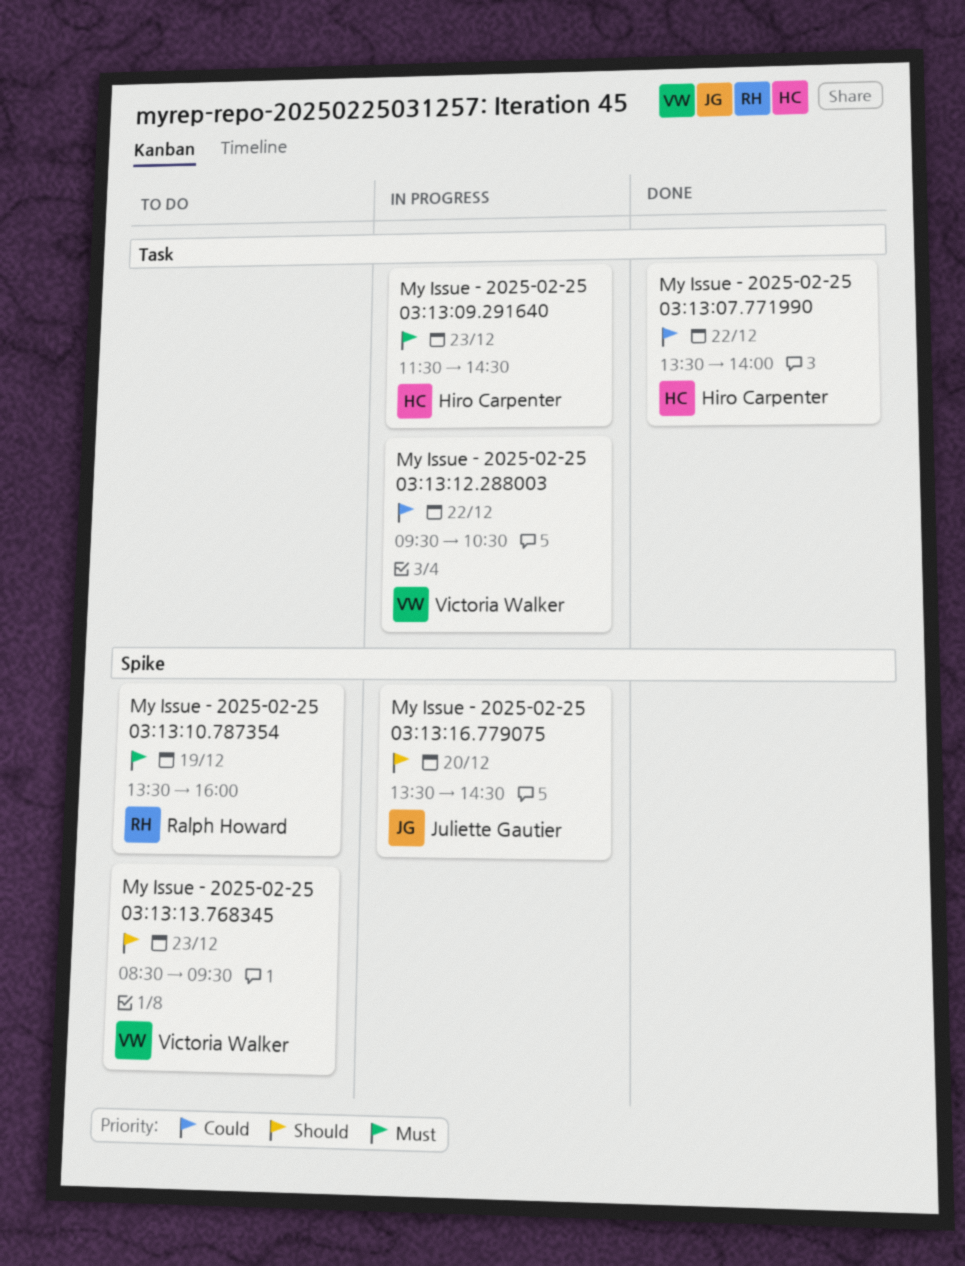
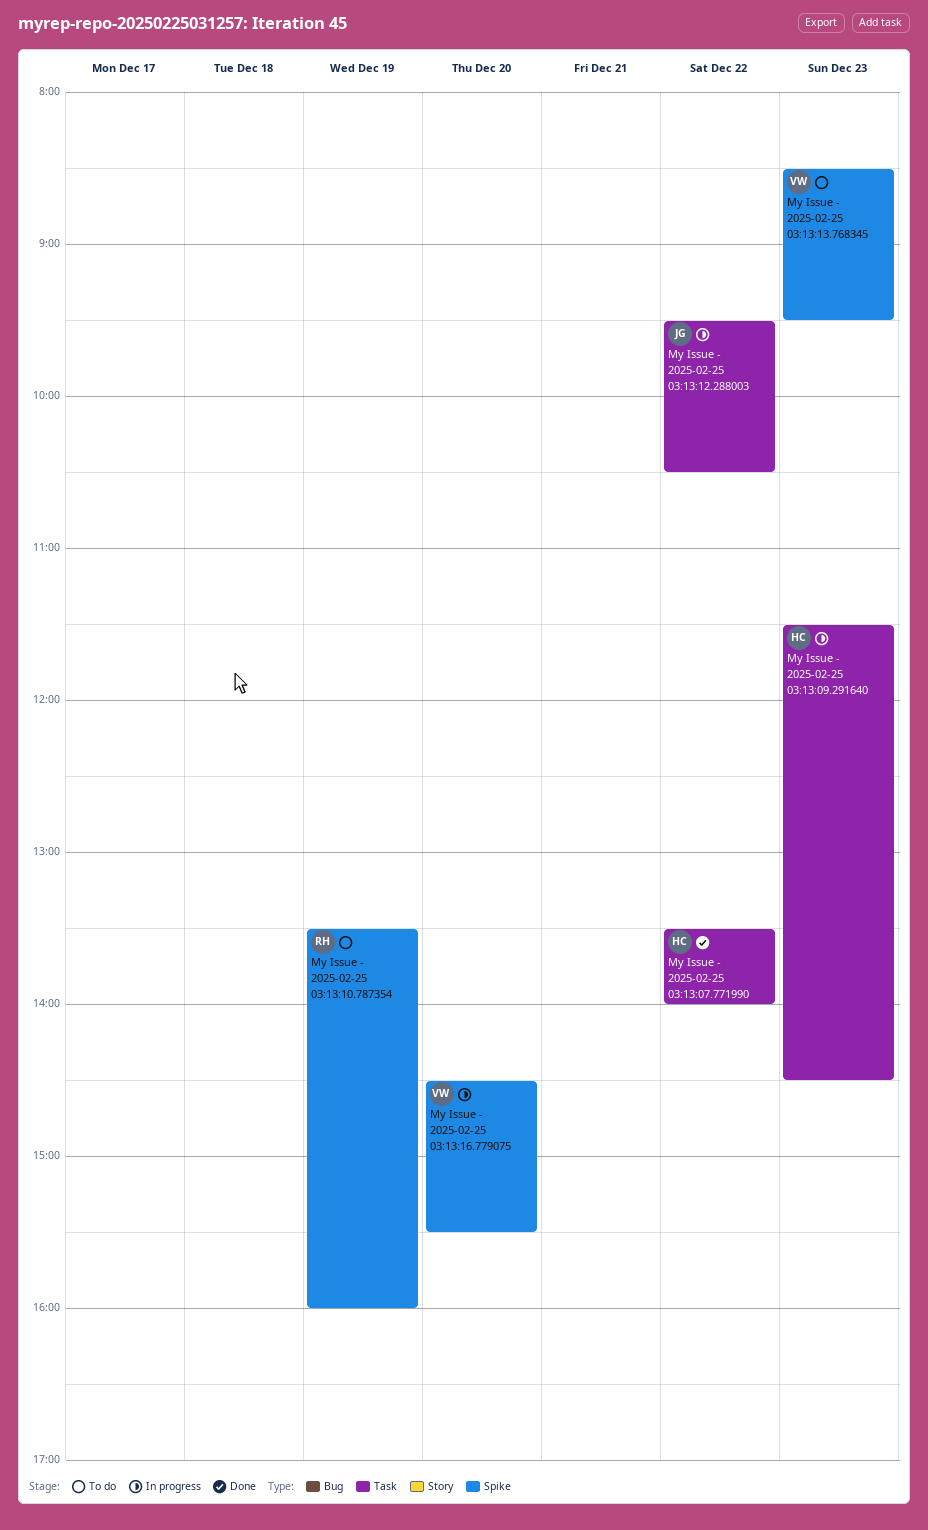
My Issue - 2025-02-25 03:13:12.288003, owner: Victoria Walker -> Juliette Gautier
My Issue - 2025-02-25 03:13:16.779075, owner: Juliette Gautier -> Victoria Walker
My Issue - 2025-02-25 03:13:16.779075, begins: 13:30 -> 14:30
My Issue - 2025-02-25 03:13:16.779075, ends: 14:30 -> 15:30

